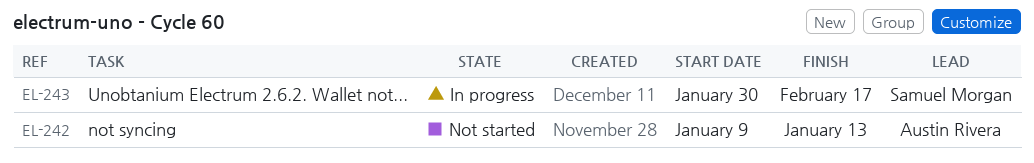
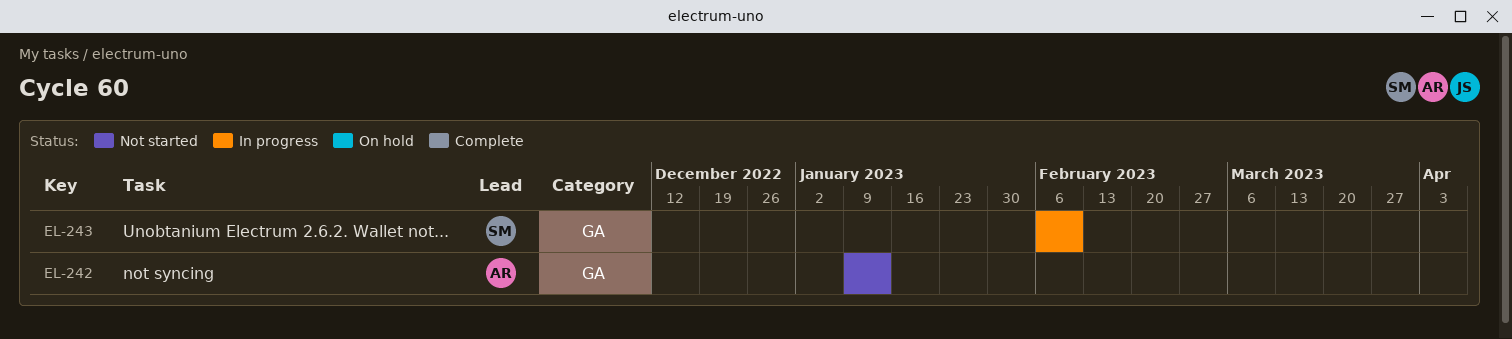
EL-243, start: Jan 30 -> Feb 6
EL-243, due: Feb 17 -> Feb 10

